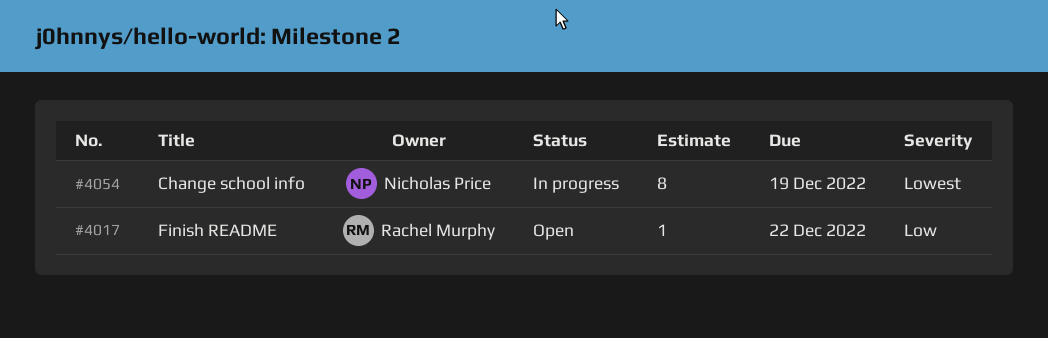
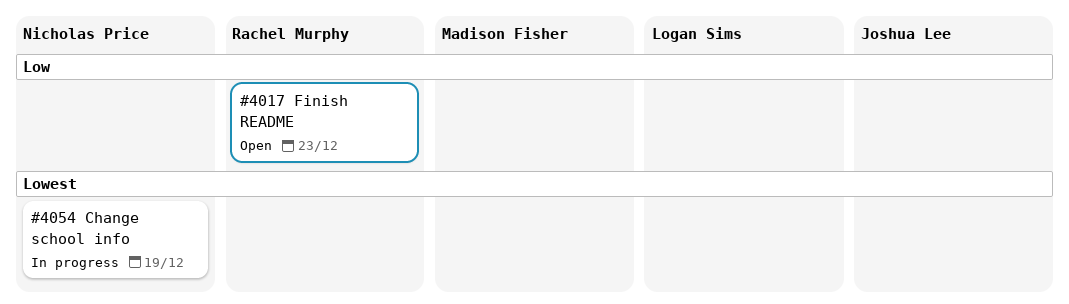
#4017, due: Dec 22 -> Dec 23

